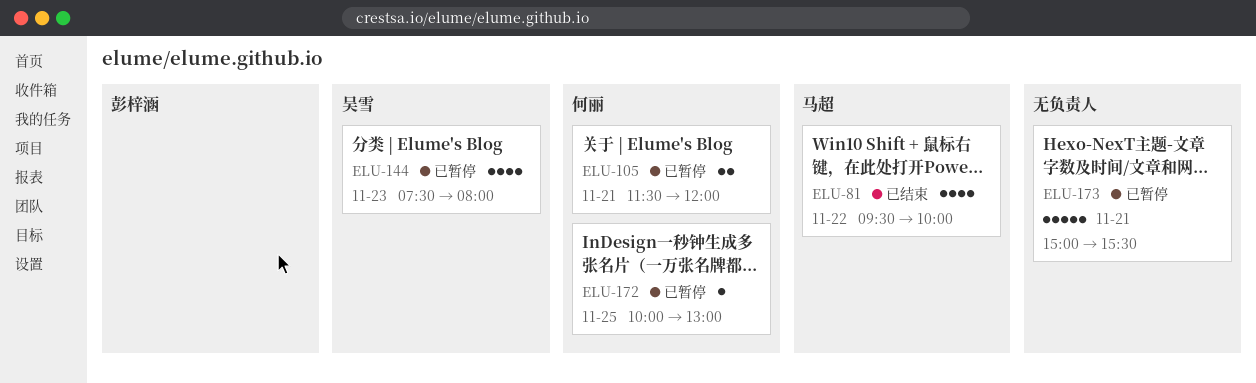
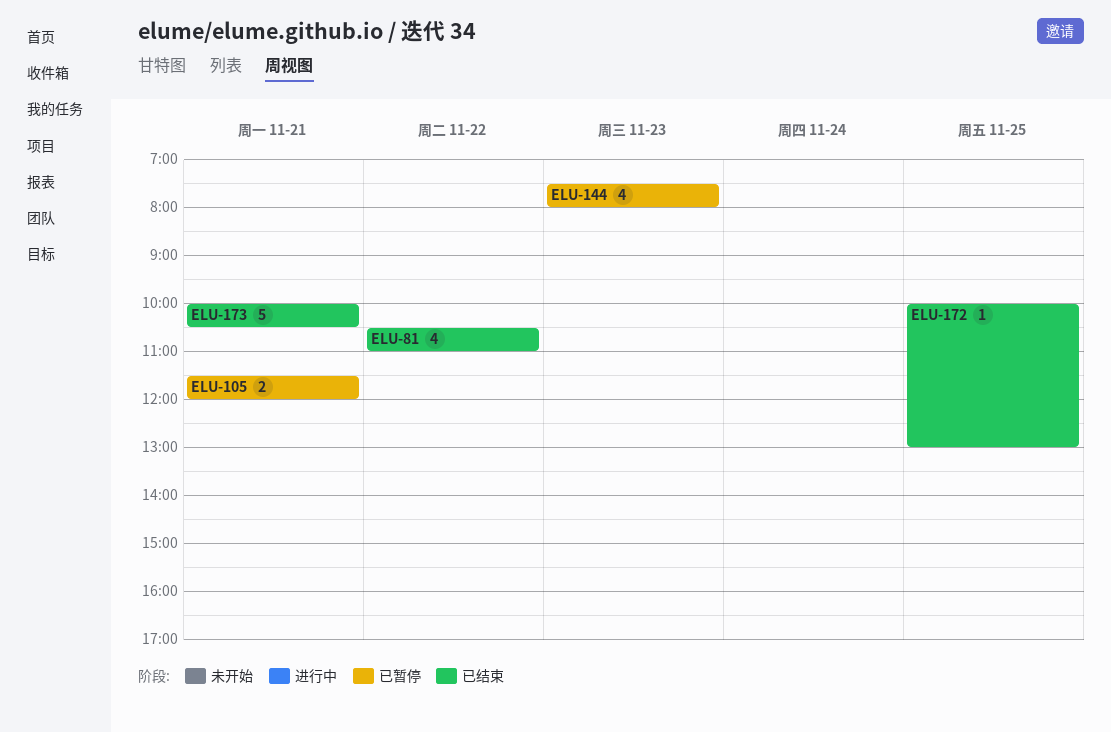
ELU-81, begins: 09:30 -> 10:30
ELU-81, ends: 10:00 -> 11:00
ELU-172, status: 已暂停 -> 已结束
ELU-173, status: 已暂停 -> 已结束
ELU-173, begins: 15:00 -> 10:00
ELU-173, ends: 15:30 -> 10:30

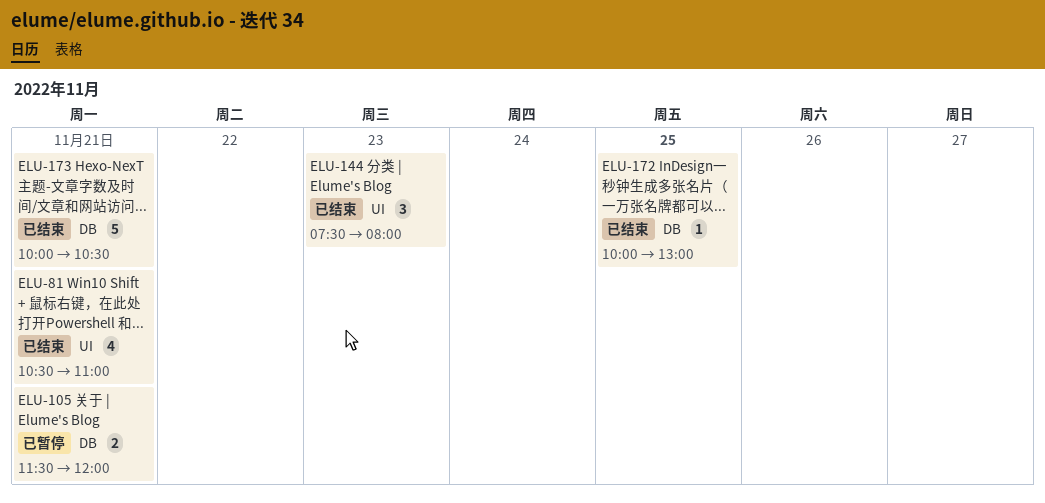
ELU-81, day: Nov 22 -> Nov 21
ELU-144, status: 已暂停 -> 已结束
ELU-144, estimate: 4 -> 3

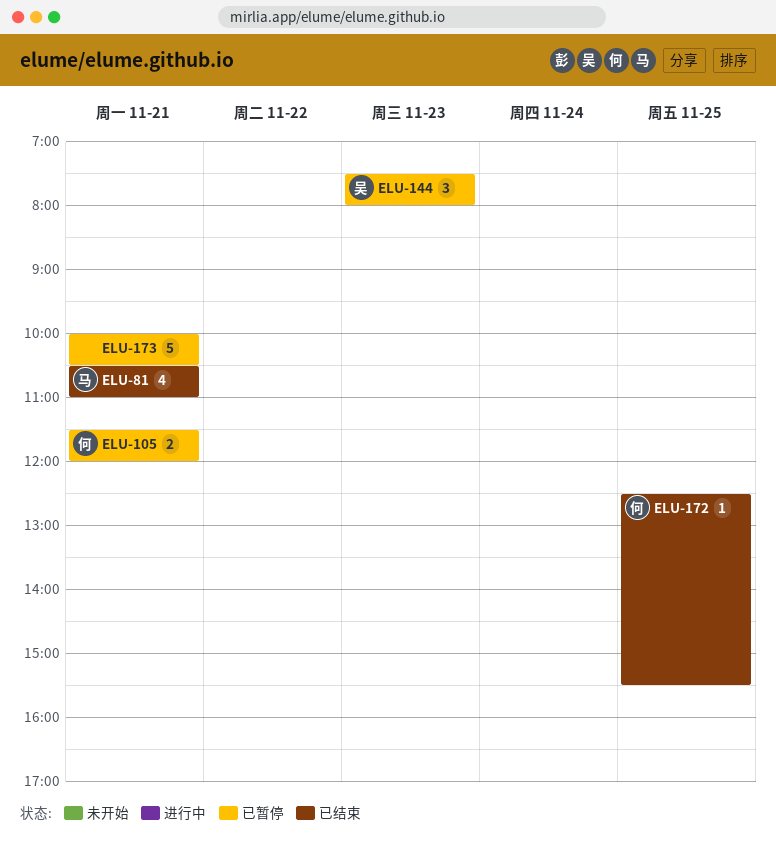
ELU-144, status: 已结束 -> 已暂停
ELU-172, begins: 10:00 -> 12:30
ELU-172, ends: 13:00 -> 15:30
ELU-173, status: 已结束 -> 已暂停

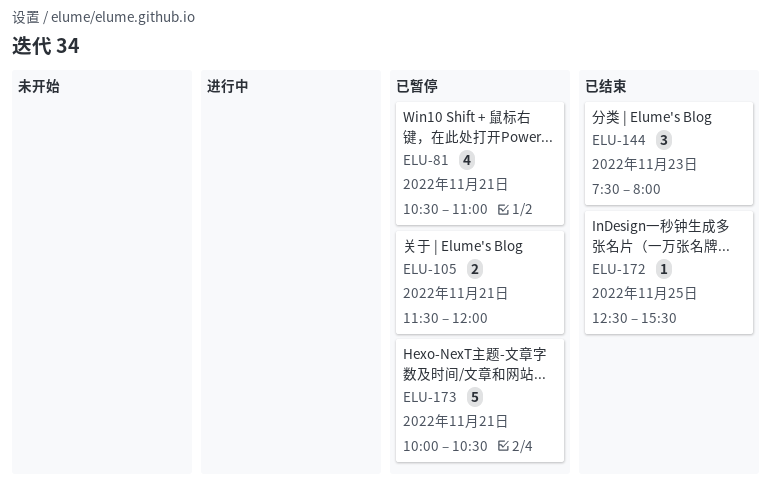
ELU-81, status: 已结束 -> 已暂停
ELU-144, status: 已暂停 -> 已结束

